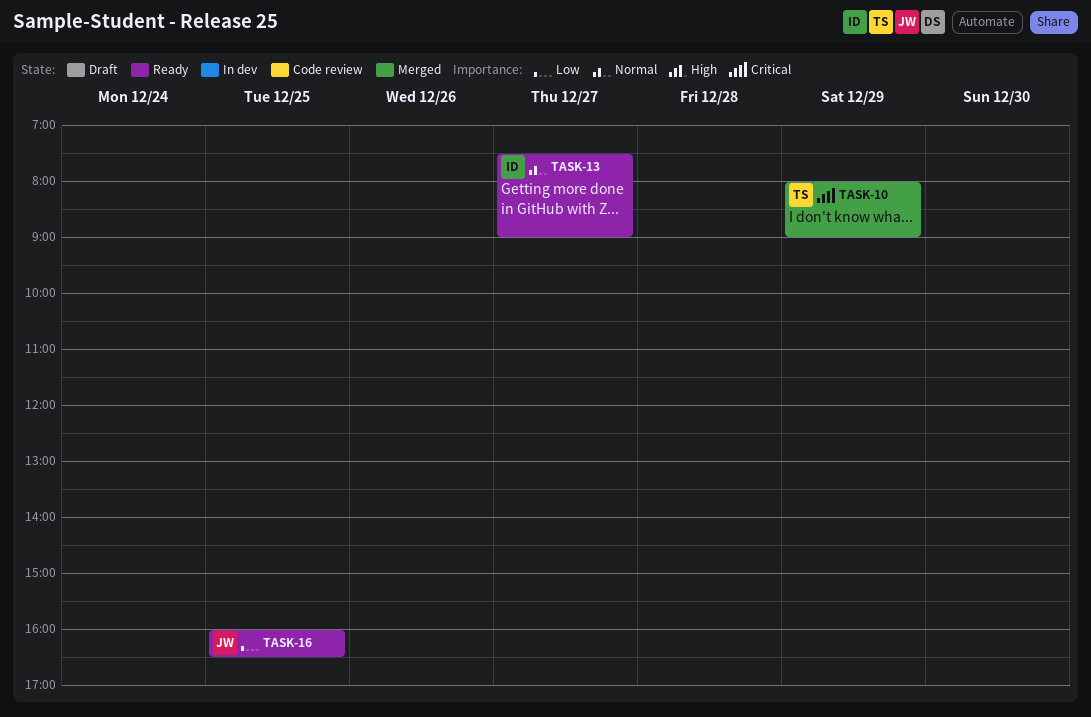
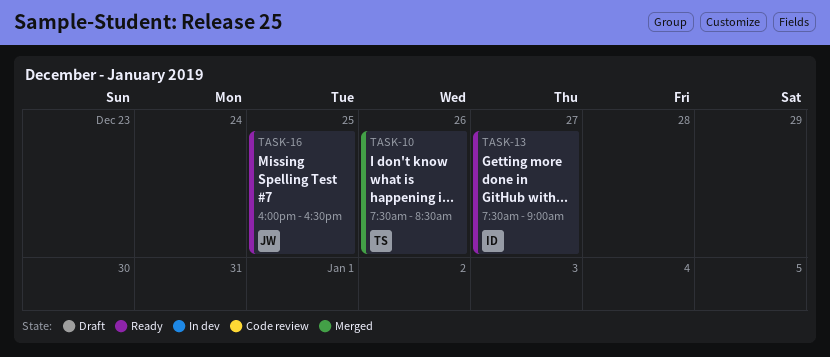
TASK-10, day: Dec 29 -> Dec 26
TASK-10, begins: 08:00 -> 07:30
TASK-10, ends: 09:00 -> 08:30

